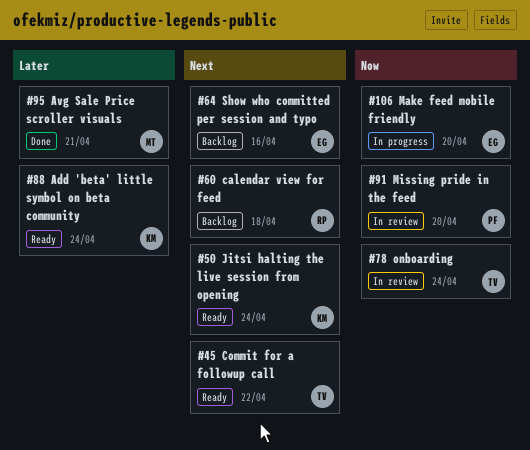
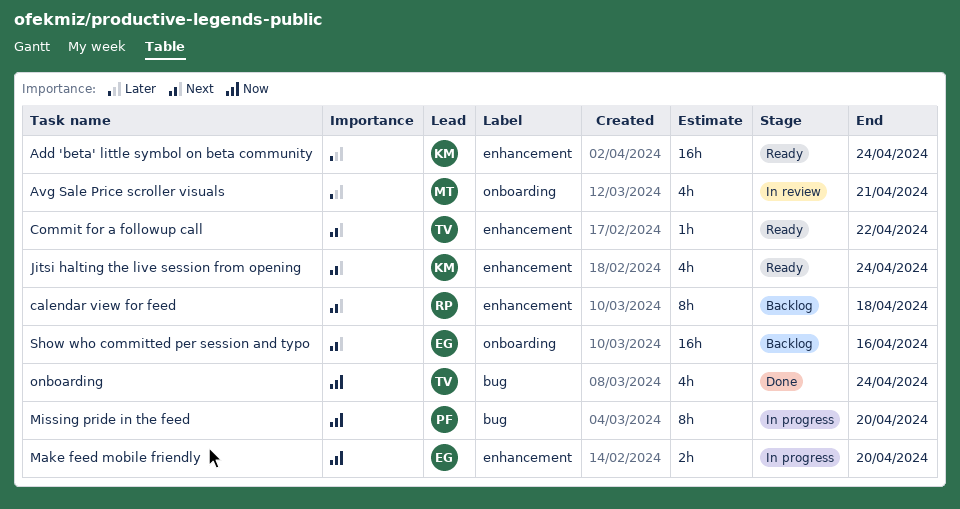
Avg Sale Price scroller visuals, status: Done -> In review
Missing pride in the feed, status: In review -> In progress
onboarding, status: In review -> Done

